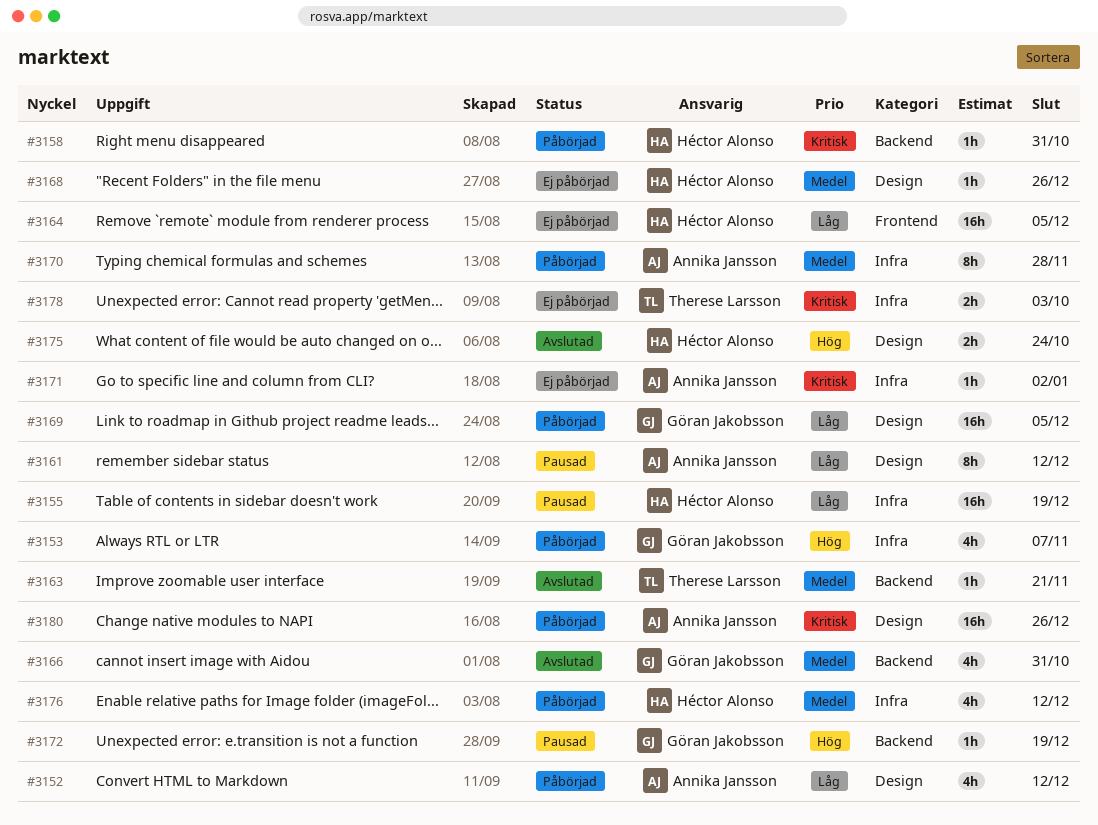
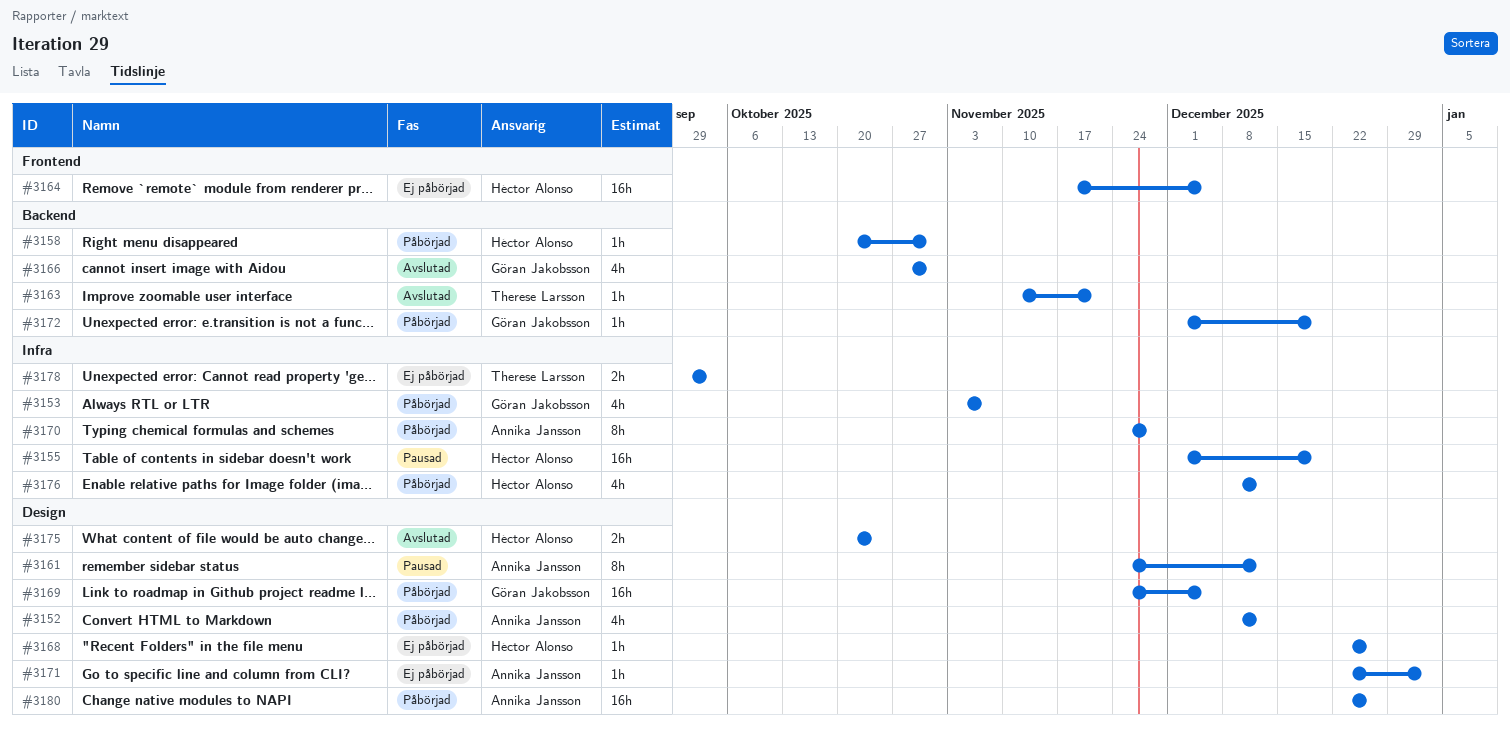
#3171, label: Infra -> Design
#3172, status: Pausad -> Påbörjad

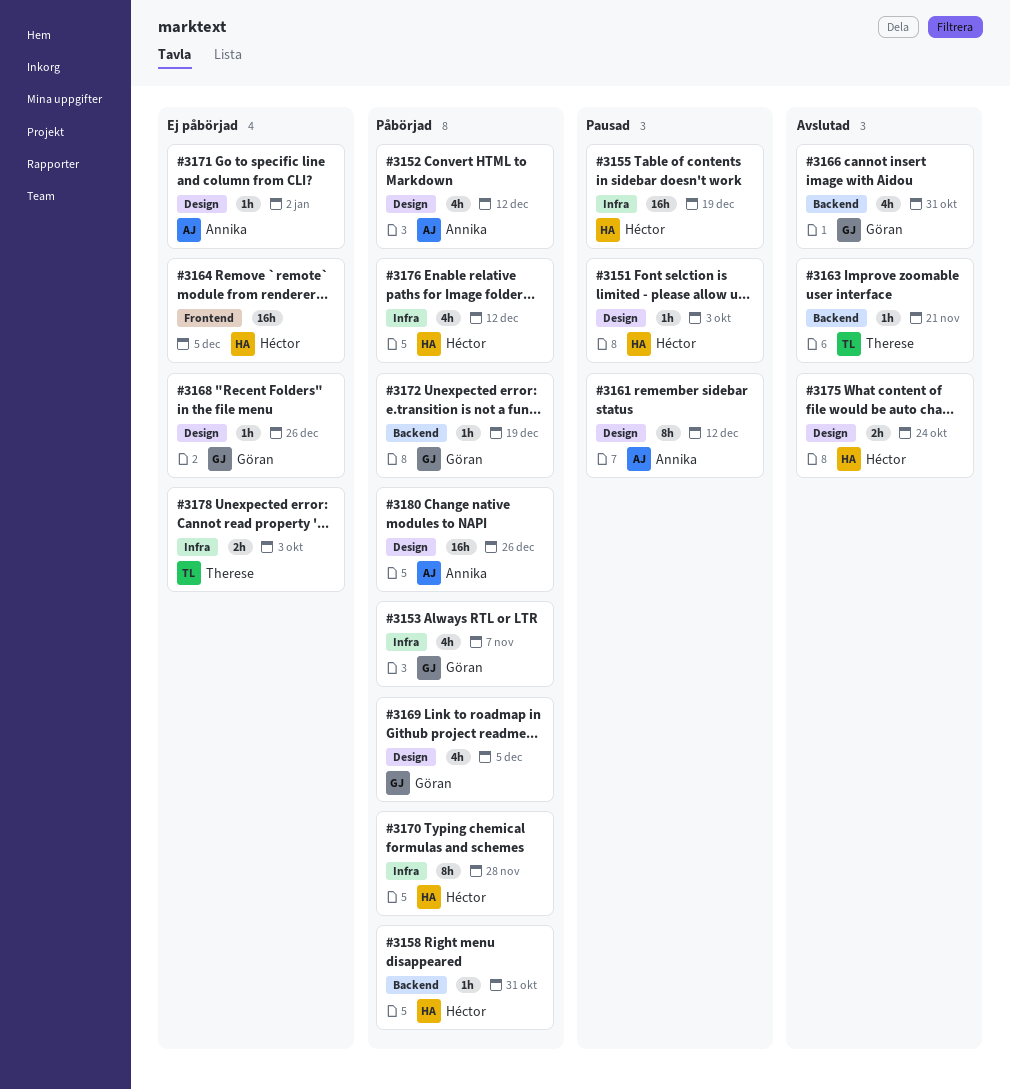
#3151: none -> present
#3168, owner: Héctor Alonso -> Göran Jakobsson
#3169, estimate: 16h -> 4h
#3170, owner: Annika Jansson -> Héctor Alonso

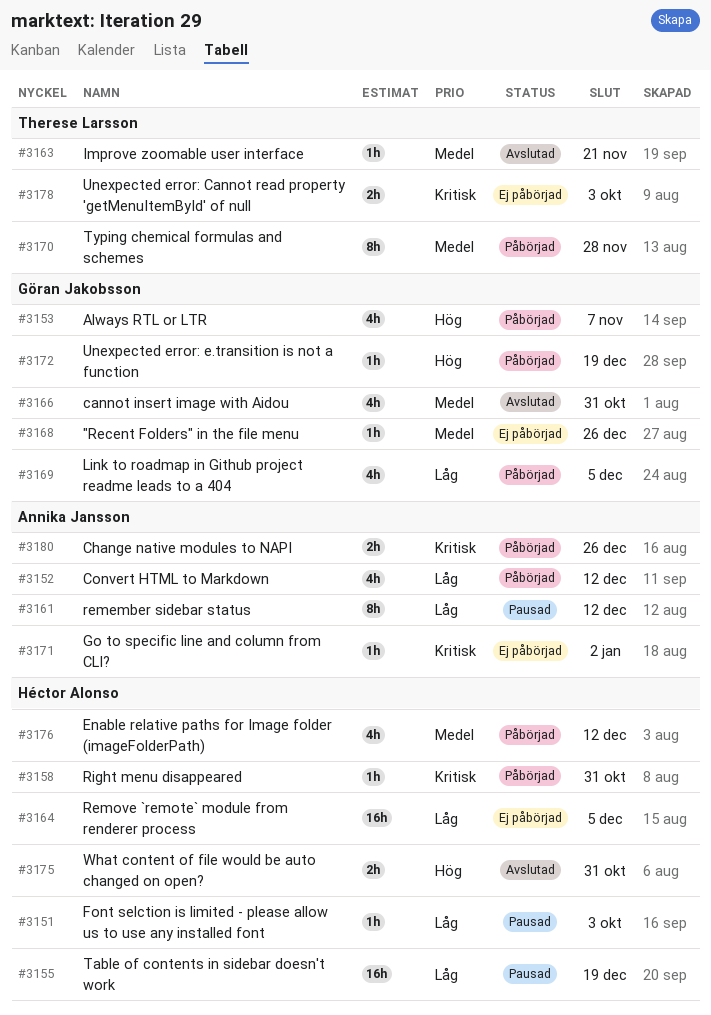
#3170, owner: Héctor Alonso -> Therese Larsson
#3175, due: Oct 24 -> Oct 31
#3180, estimate: 16h -> 2h

